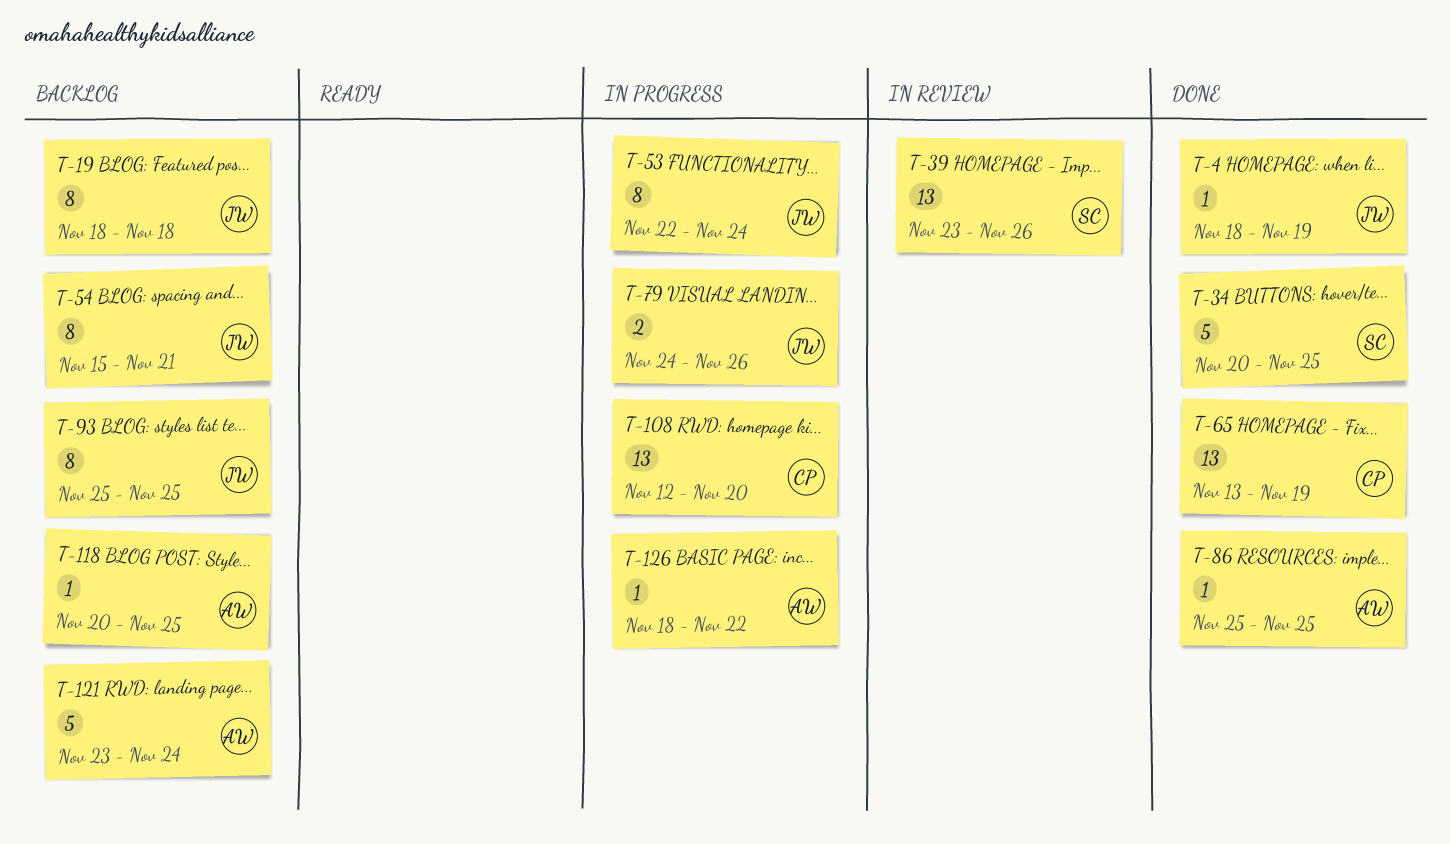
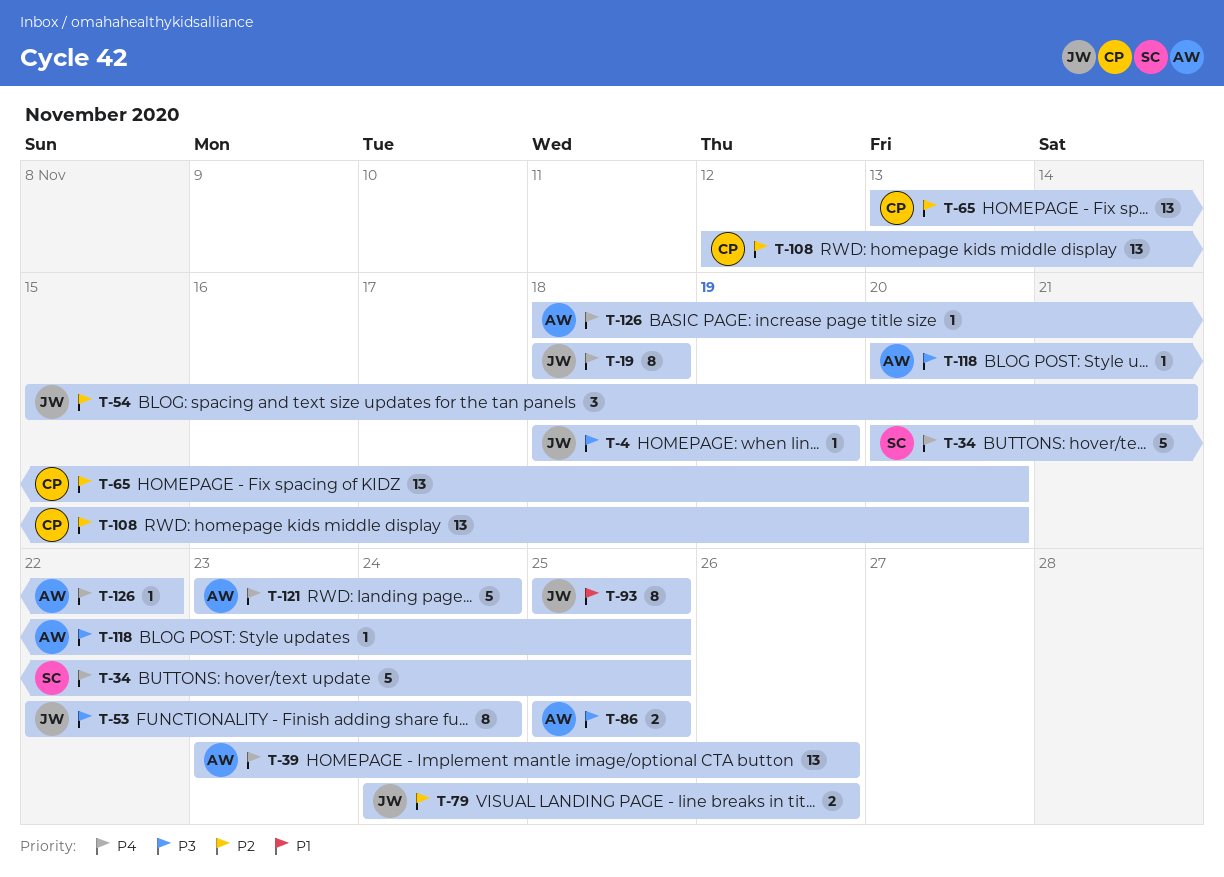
T-39, owner: SC -> AW
T-54, estimate: 8 -> 3
T-65, due: Nov 19 -> Nov 20
T-86, estimate: 1 -> 2

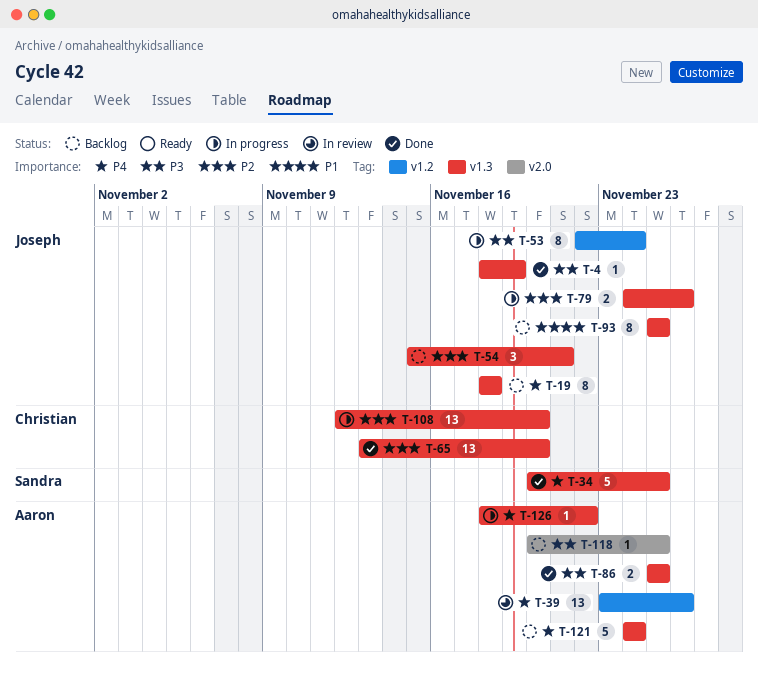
T-121, start: Nov 23 -> Nov 24

